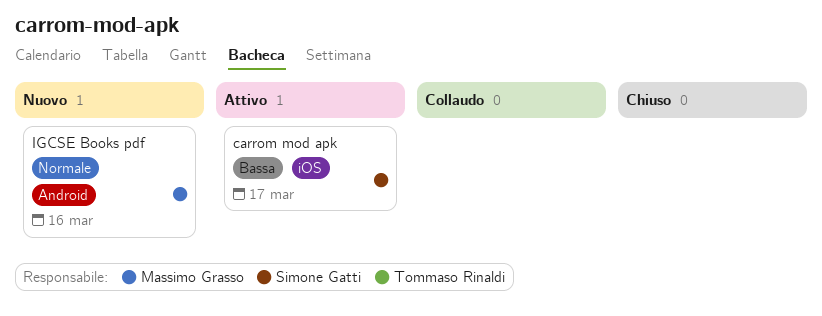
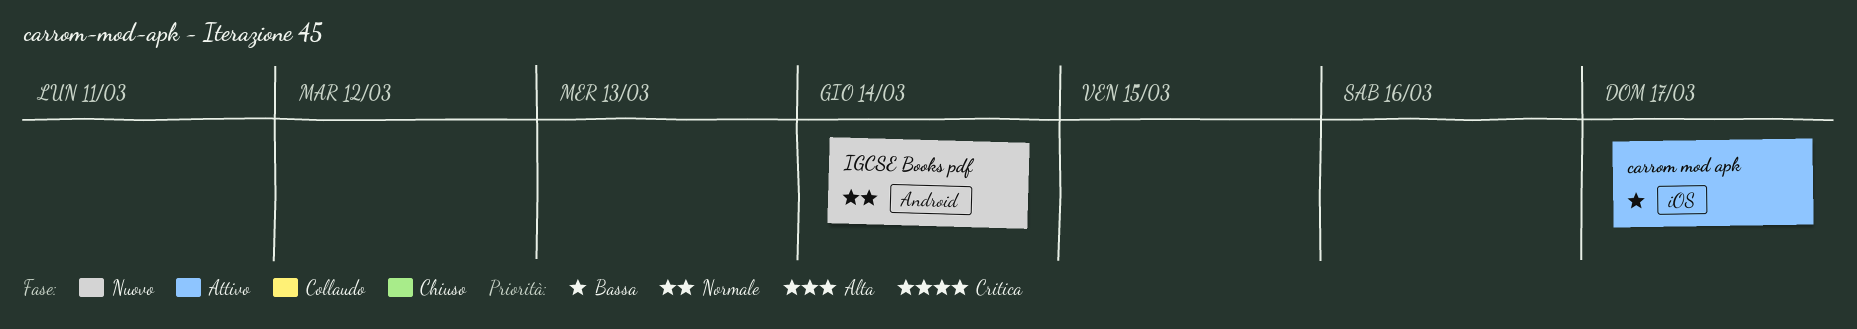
IGCSE Books pdf, due: Mar 16 -> Mar 14

